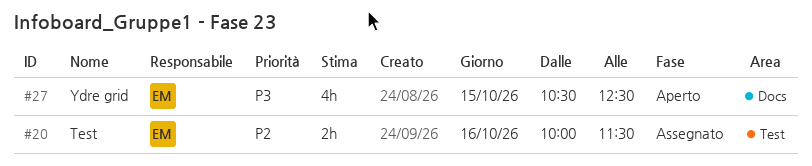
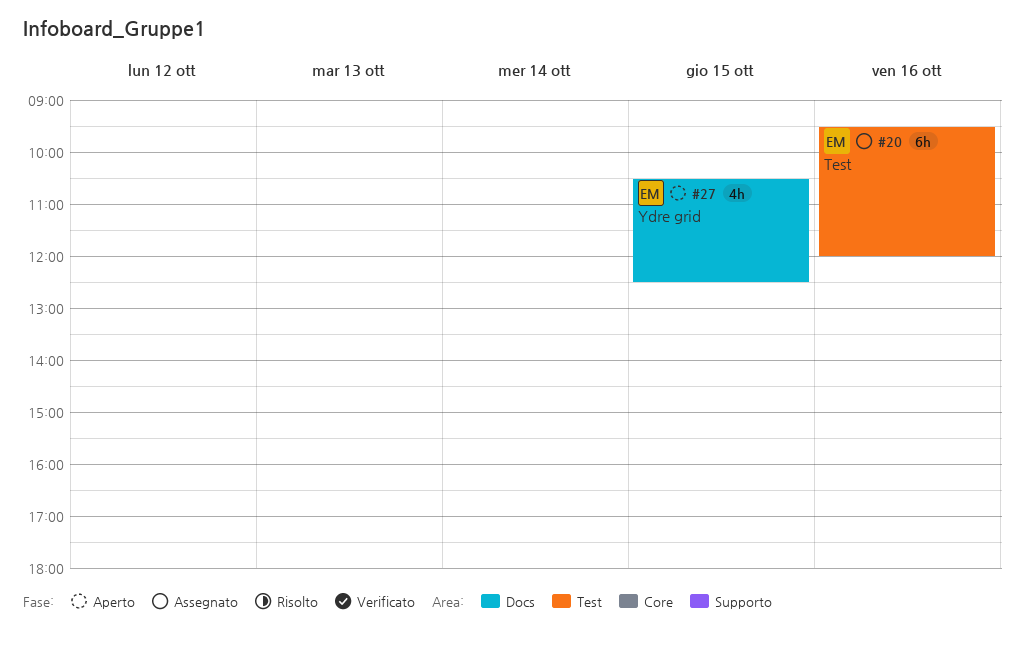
#20, estimate: 2h -> 6h
#20, begins: 10:00 -> 09:30
#20, ends: 11:30 -> 12:00

